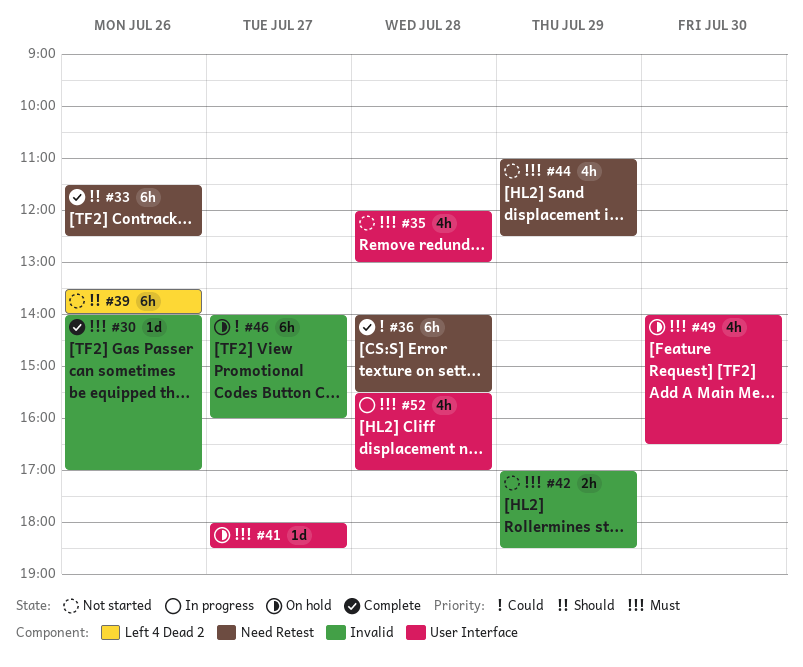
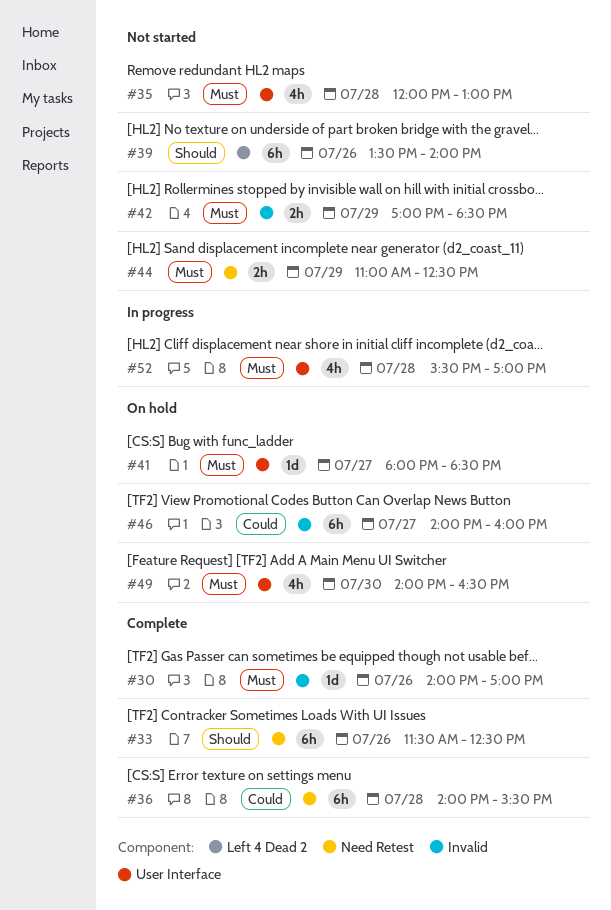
#44, estimate: 4h -> 2h

